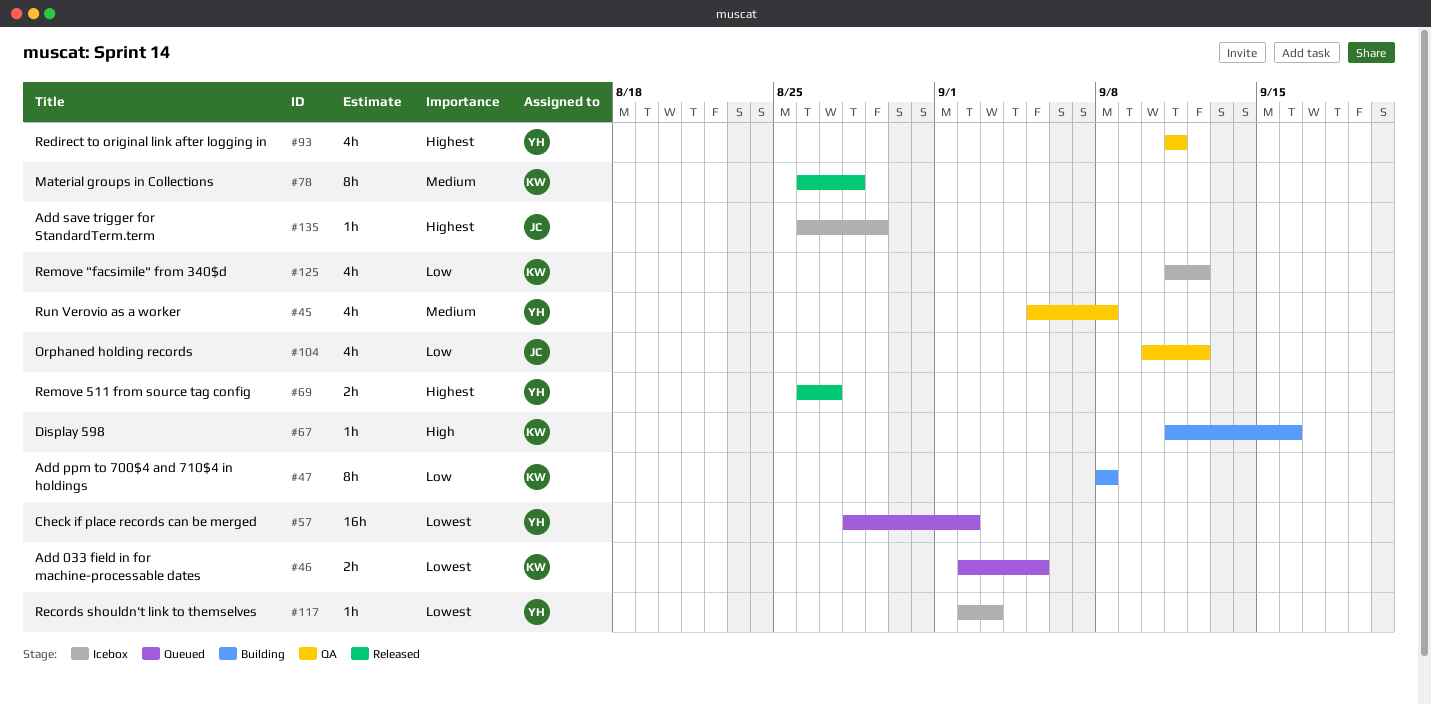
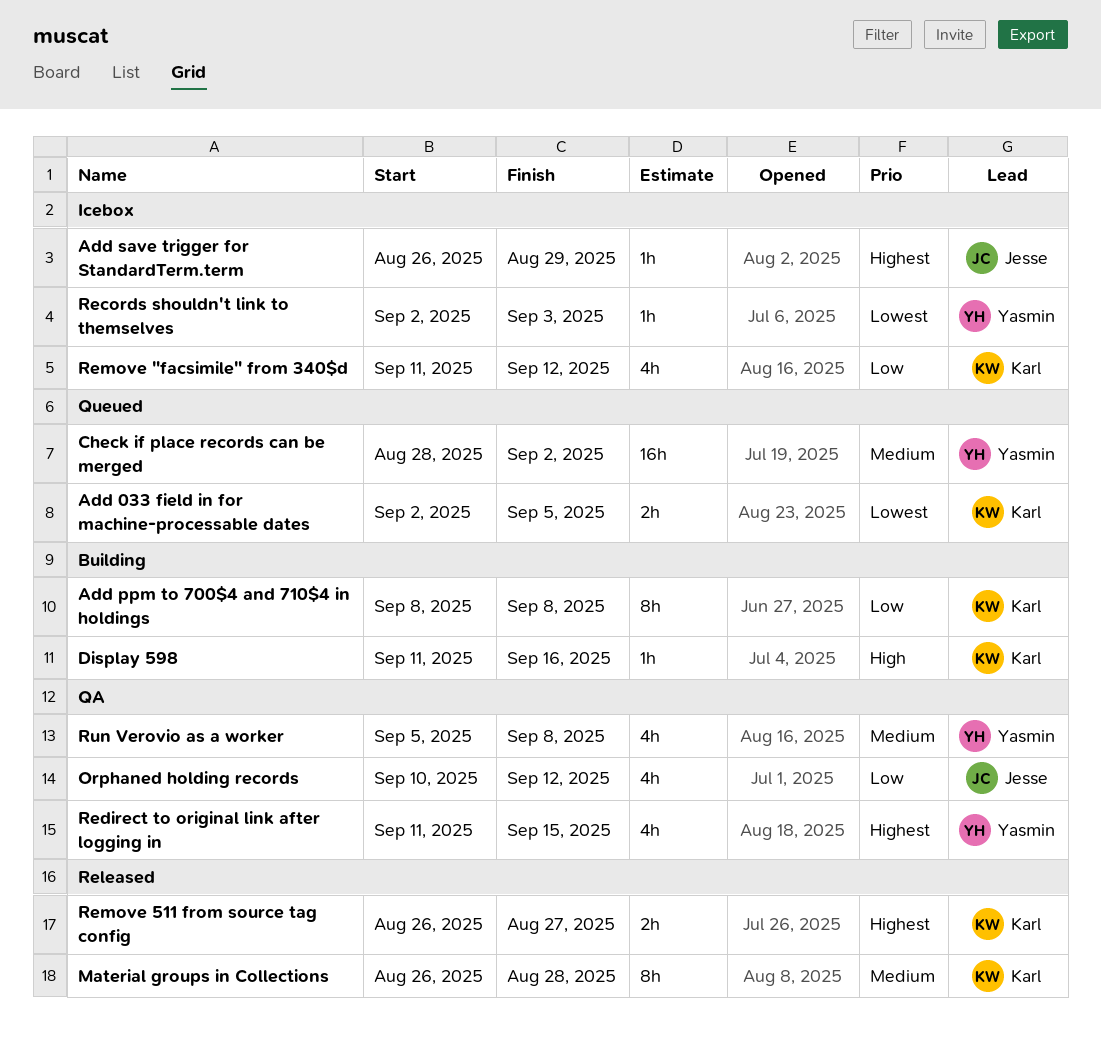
Check if place records can be merged, priority: Lowest -> Medium
Redirect to original link after logging in, due: Sep 11 -> Sep 15
Remove 511 from source tag config, owner: Yasmin -> Karl

